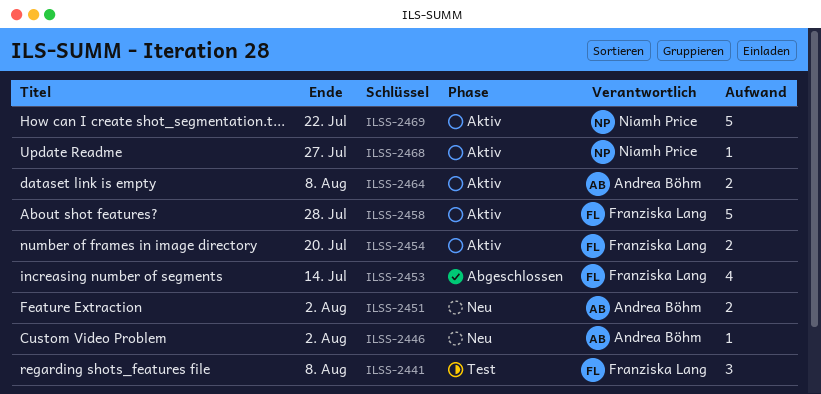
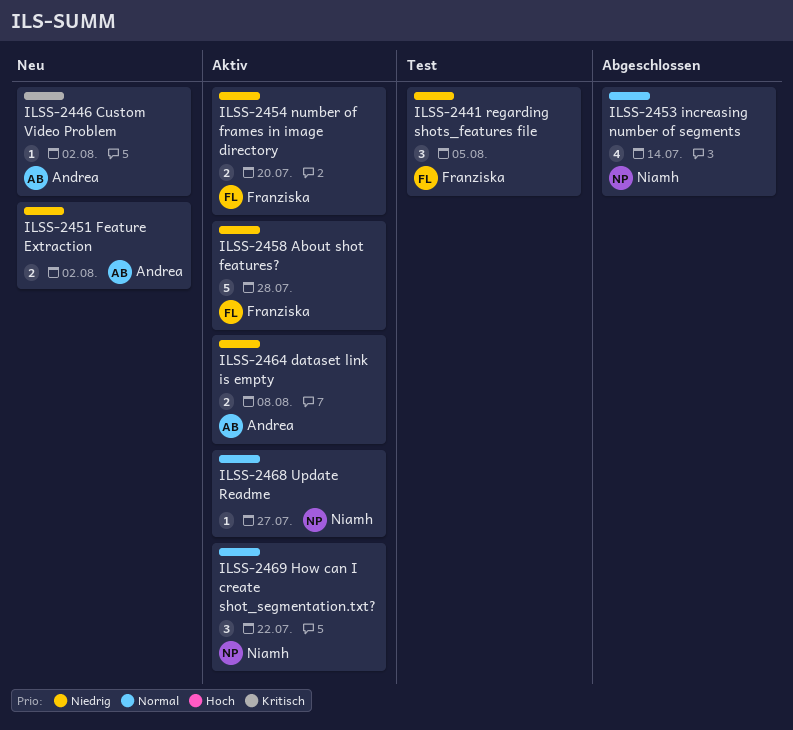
ILSS-2441, due: Aug 8 -> Aug 5
ILSS-2453, owner: Franziska Lang -> Niamh Price
ILSS-2469, estimate: 5 -> 3

